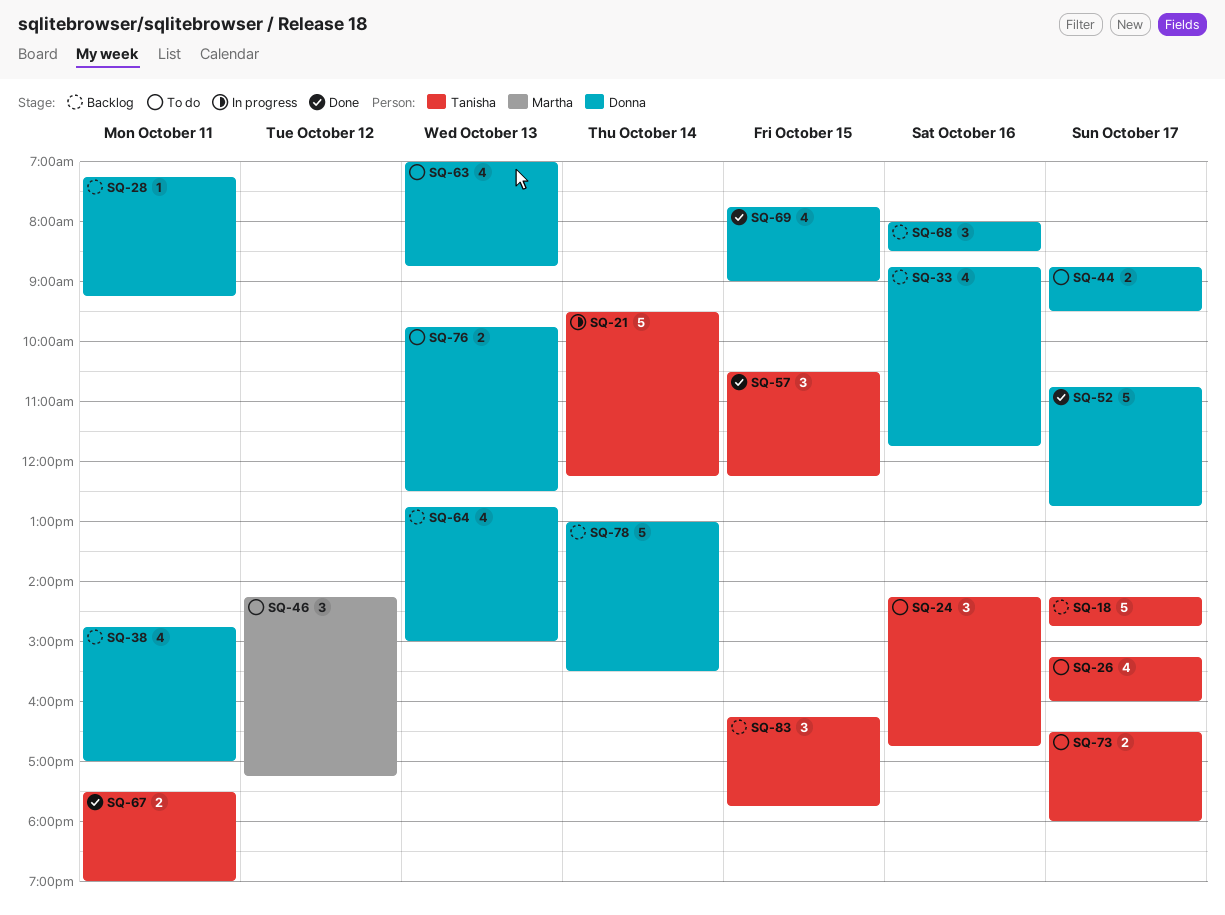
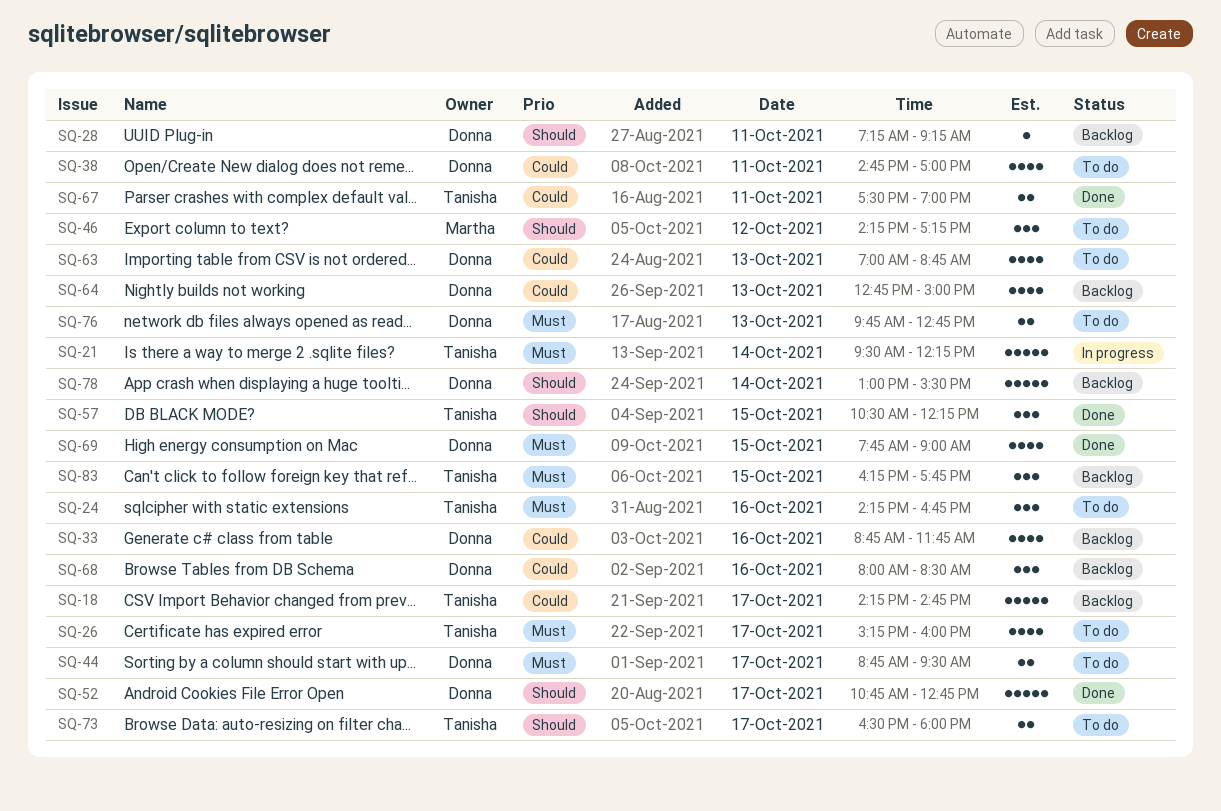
SQ-38, status: Backlog -> To do
SQ-76, ends: 12:30 -> 12:45

